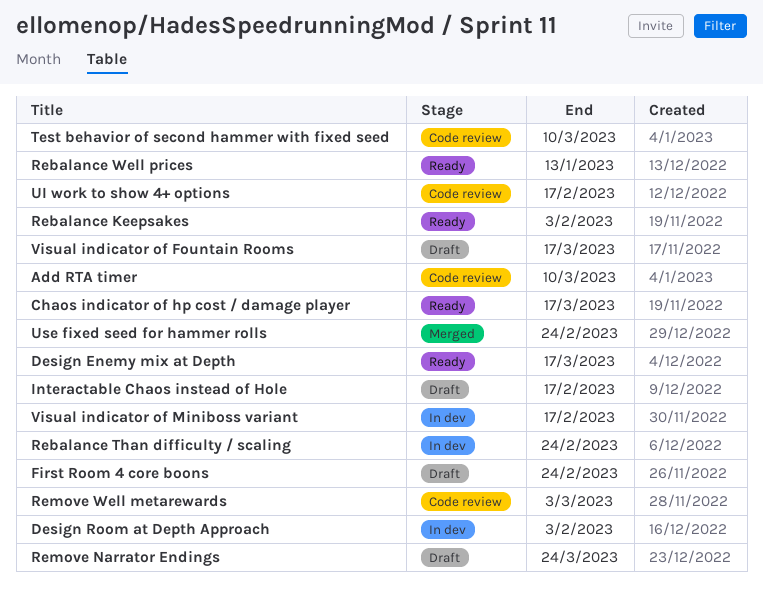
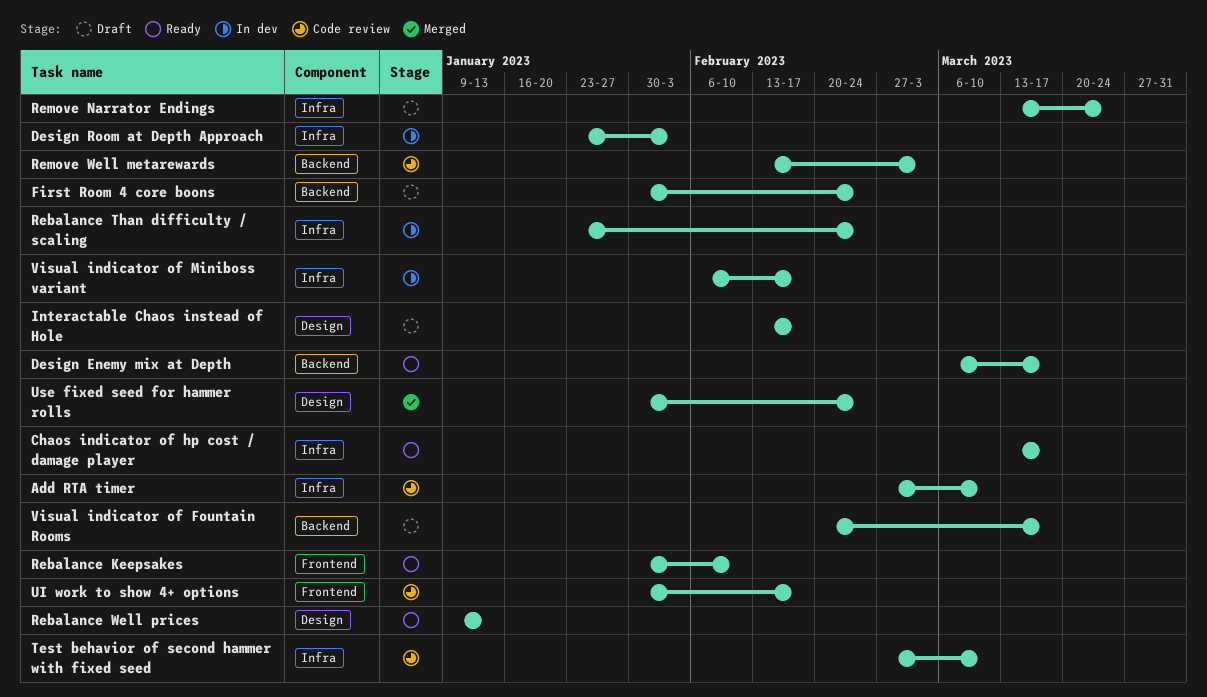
Rebalance Keepsakes, due: Feb 3 -> Feb 10

